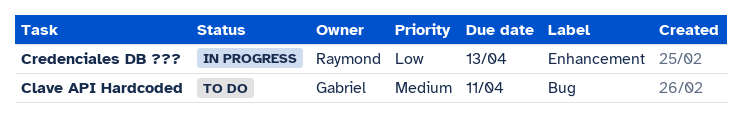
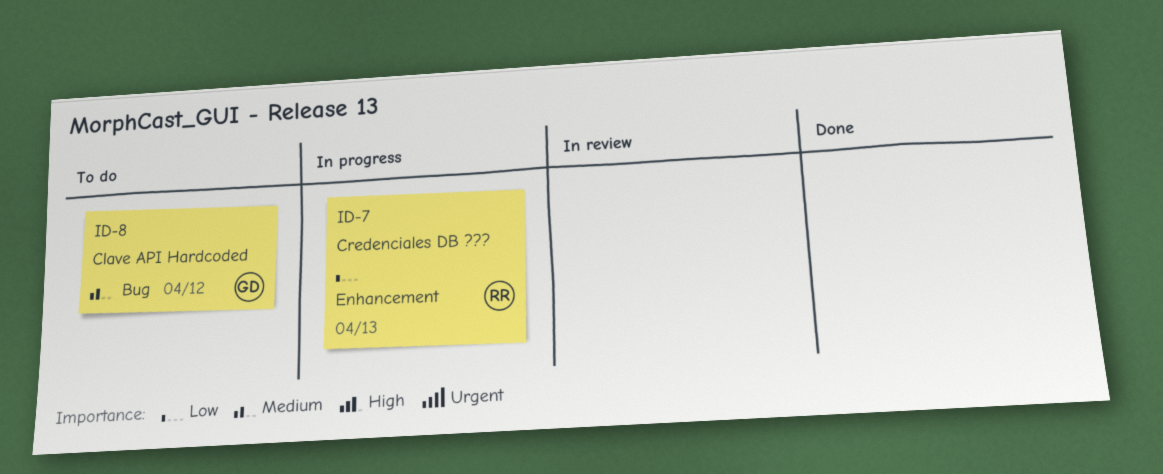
Clave API Hardcoded, due: Apr 11 -> Apr 12

